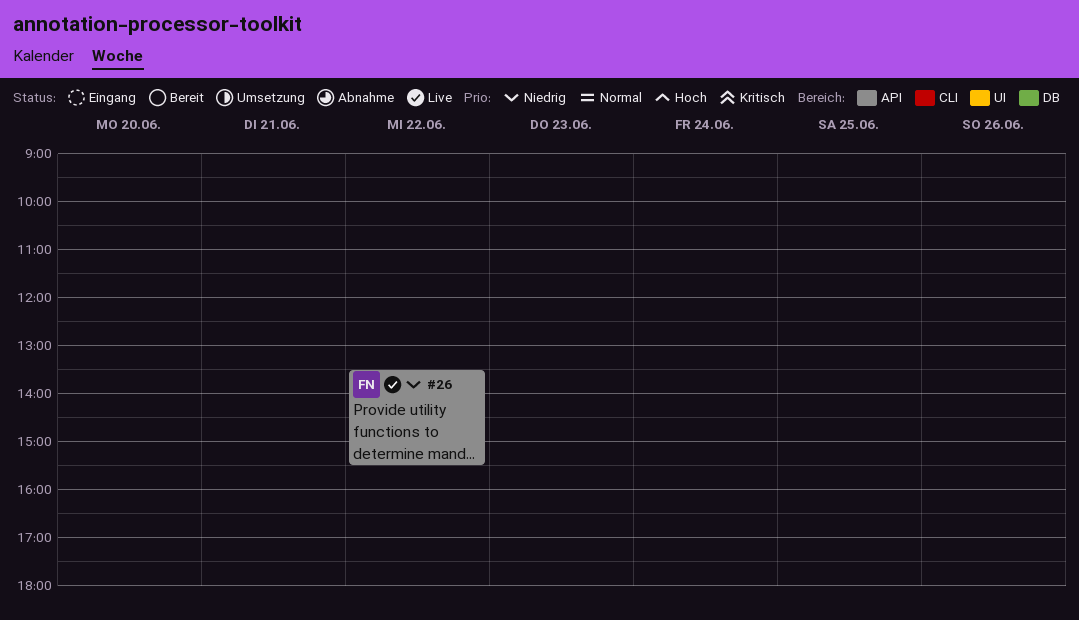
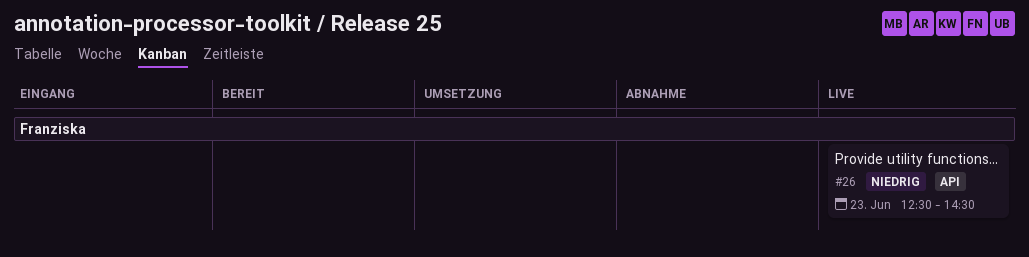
#26, day: Jun 22 -> Jun 23
#26, begins: 13:30 -> 12:30
#26, ends: 15:30 -> 14:30

